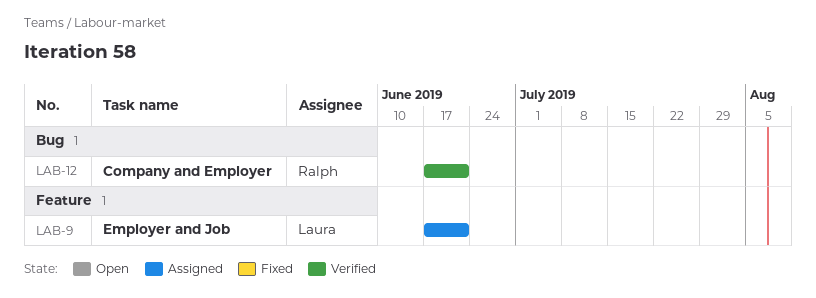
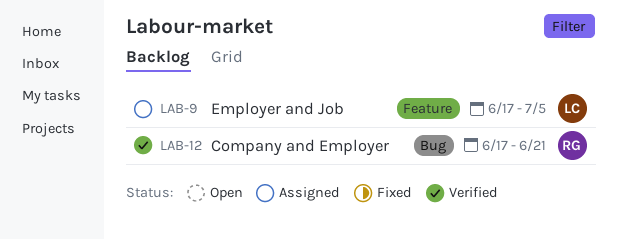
LAB-9, due: Jun 21 -> Jul 5

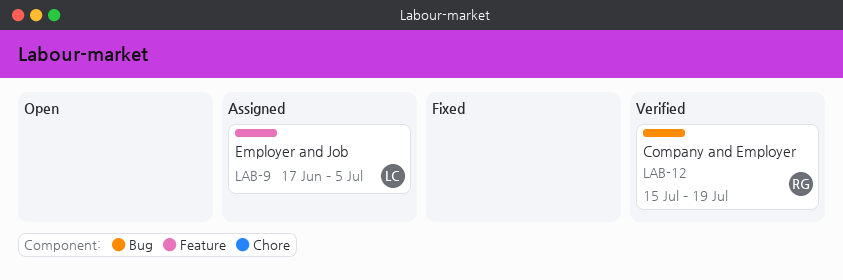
LAB-12, start: Jun 17 -> Jul 15
LAB-12, due: Jun 21 -> Jul 19

